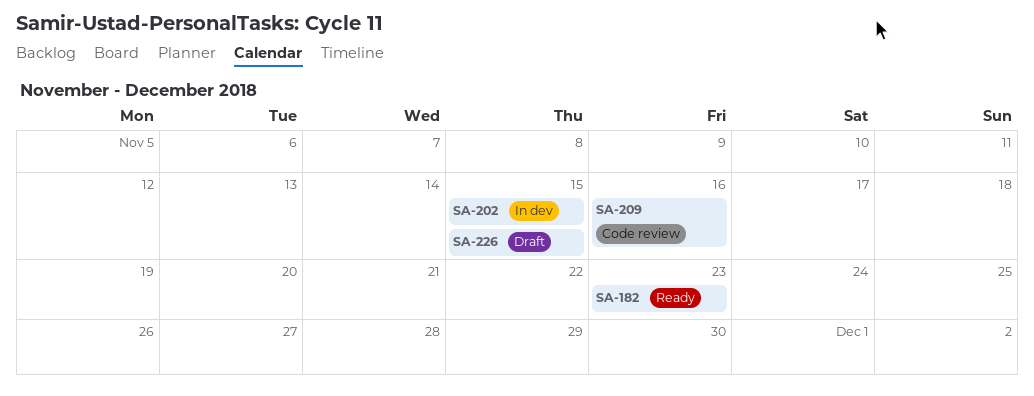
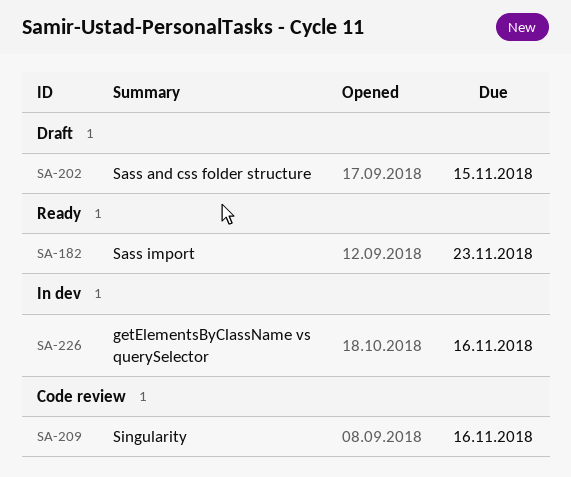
SA-202, status: In dev -> Draft
SA-226, status: Draft -> In dev
SA-226, due: Nov 15 -> Nov 16

